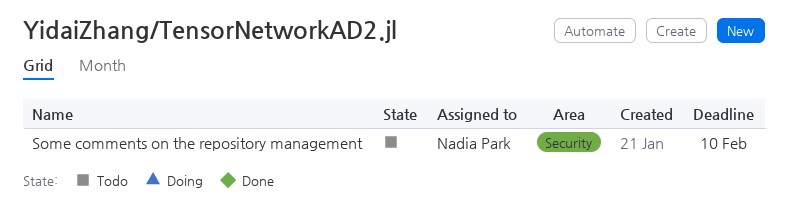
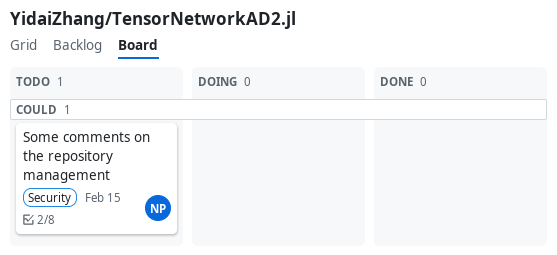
Some comments on the repository management, due: Feb 10 -> Feb 15

